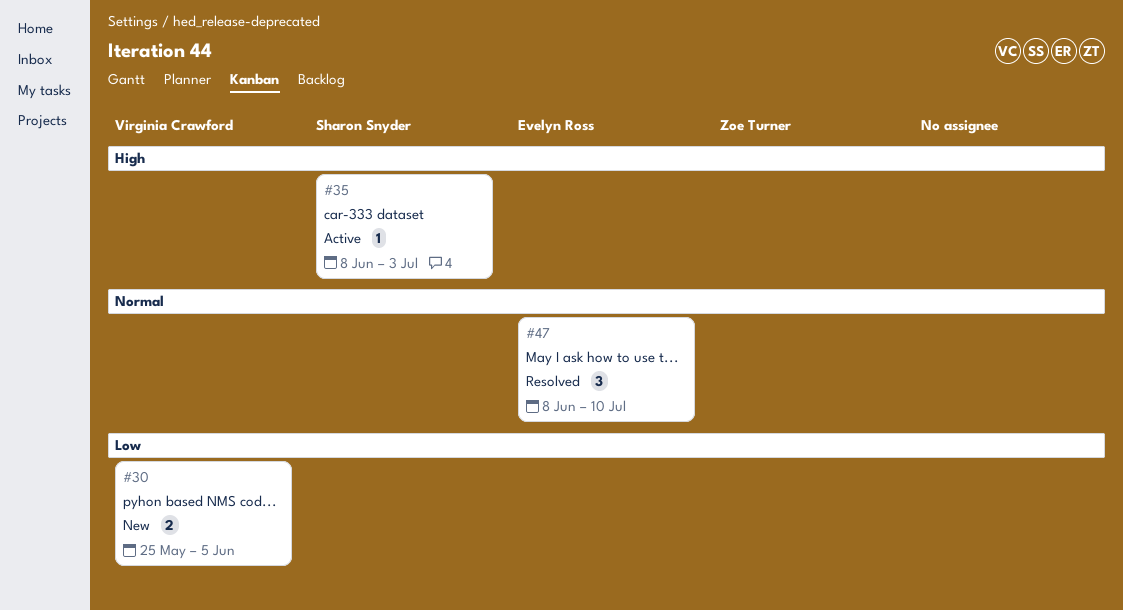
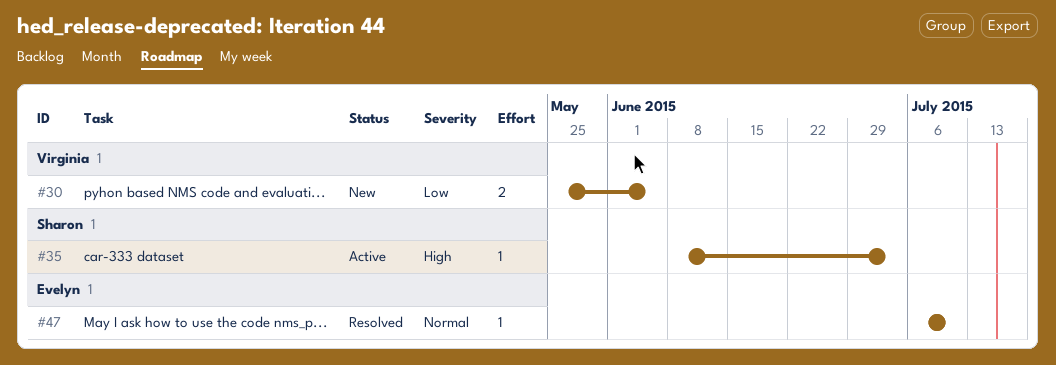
#47, estimate: 3 -> 1
#47, start: Jun 8 -> Jul 6

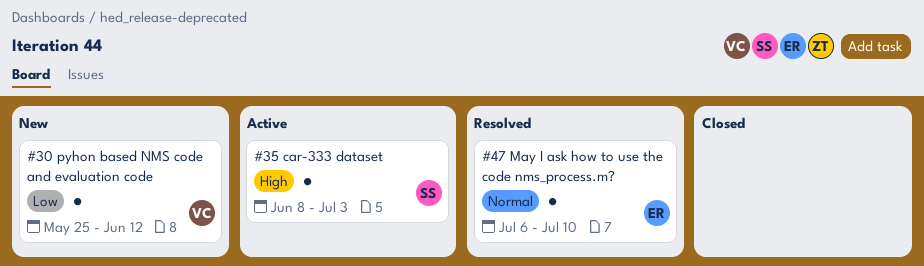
#30, estimate: 2 -> 1
#30, due: Jun 5 -> Jun 12

